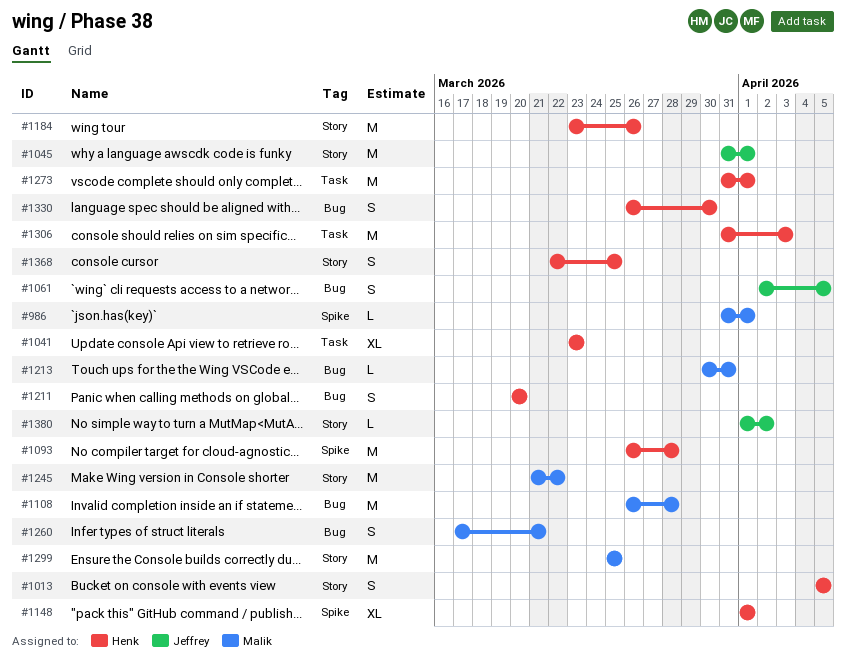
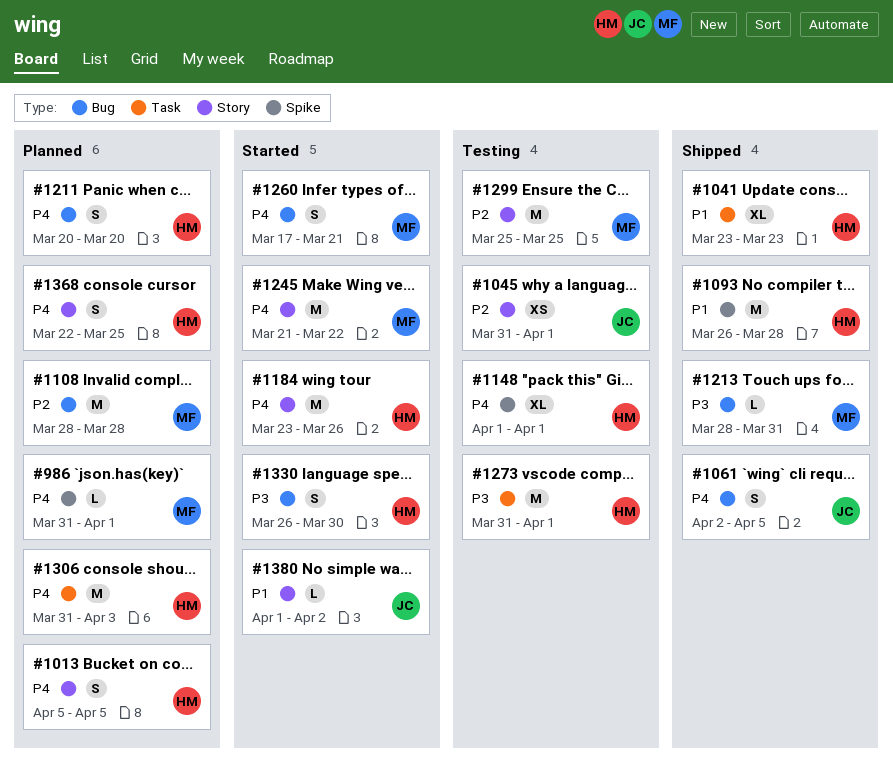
#1045, estimate: M -> XS
#1108, start: Mar 26 -> Mar 28
#1213, start: Mar 30 -> Mar 28

